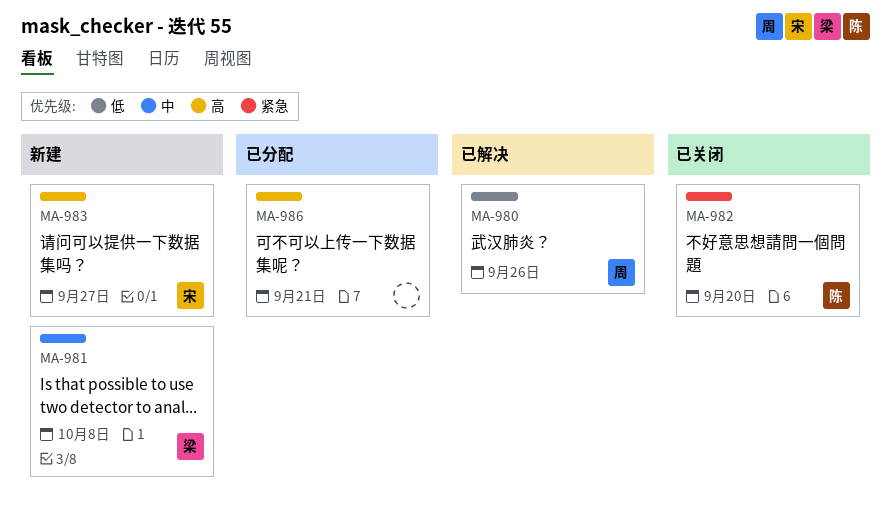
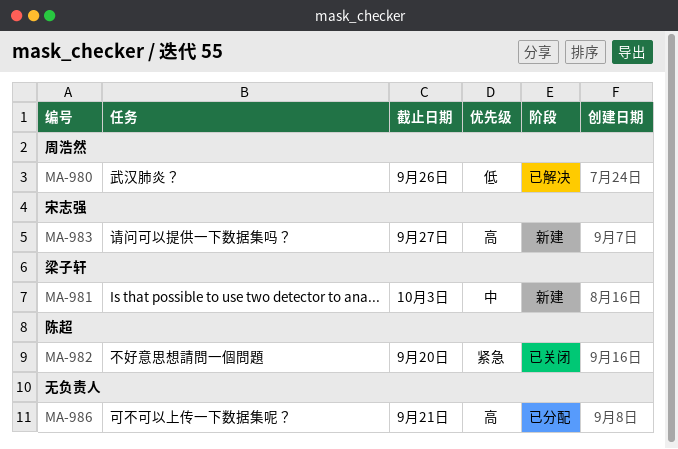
MA-981, due: Oct 8 -> Oct 3

